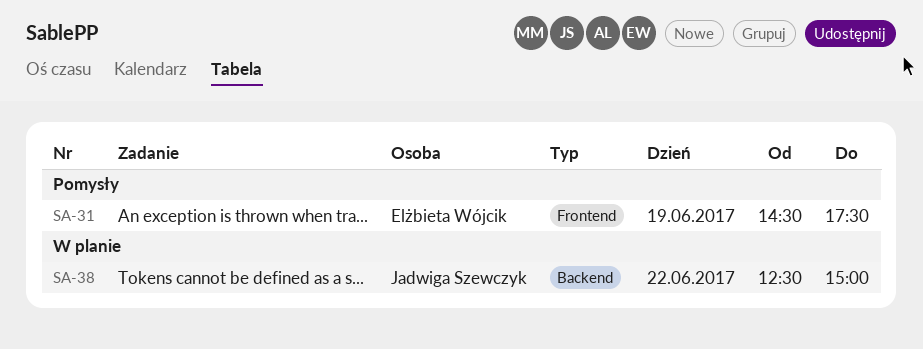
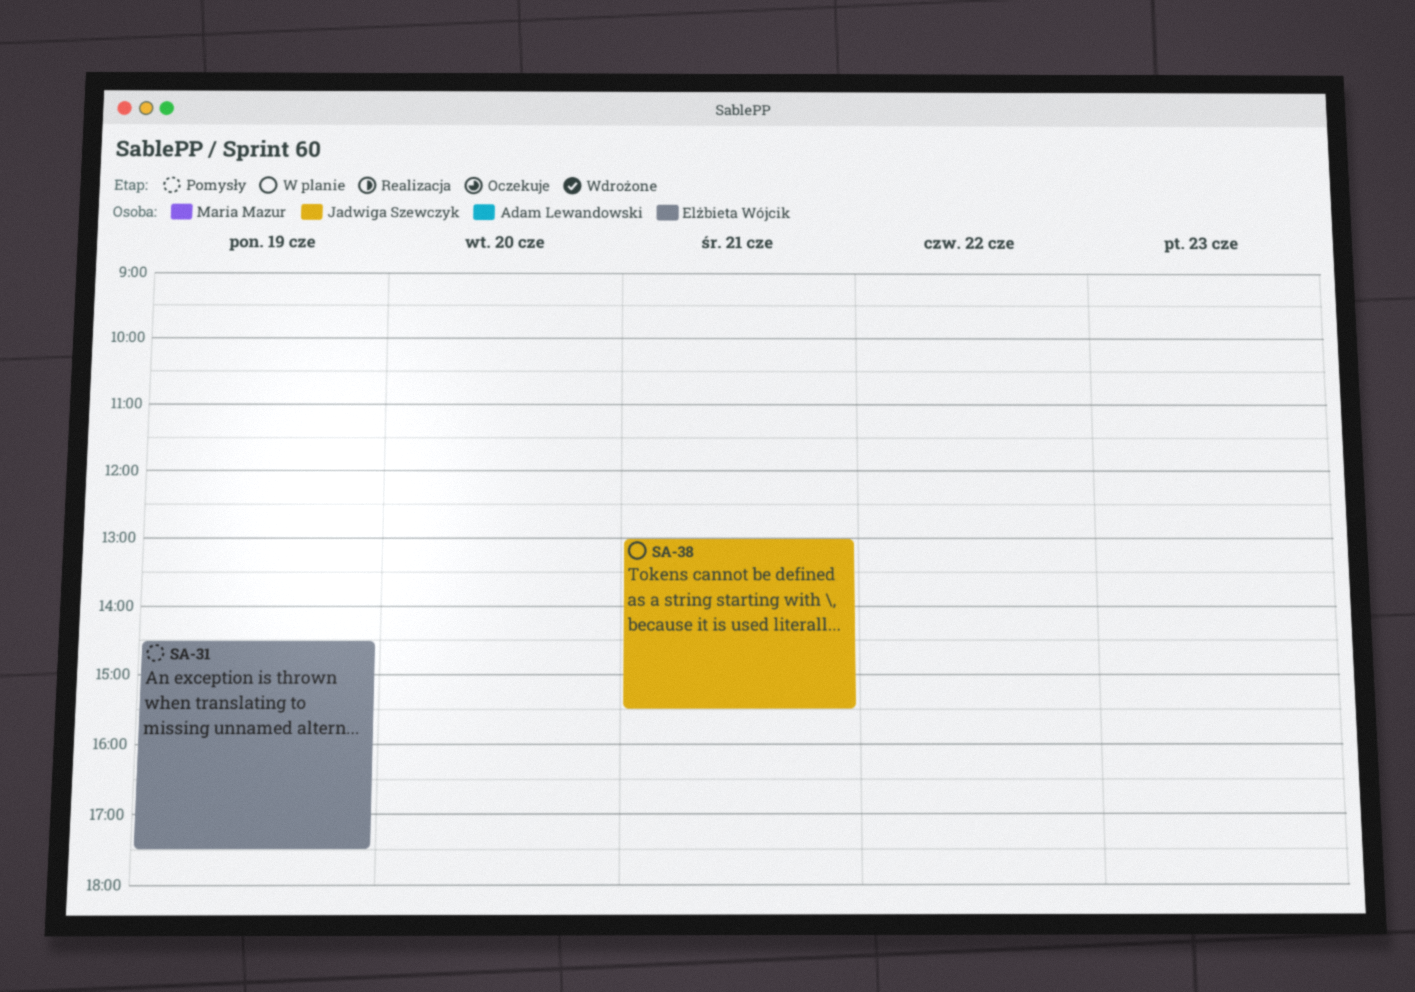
SA-38, day: Jun 22 -> Jun 21
SA-38, begins: 12:30 -> 13:00
SA-38, ends: 15:00 -> 15:30

